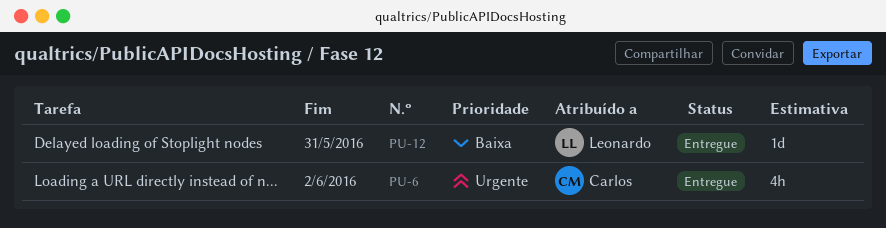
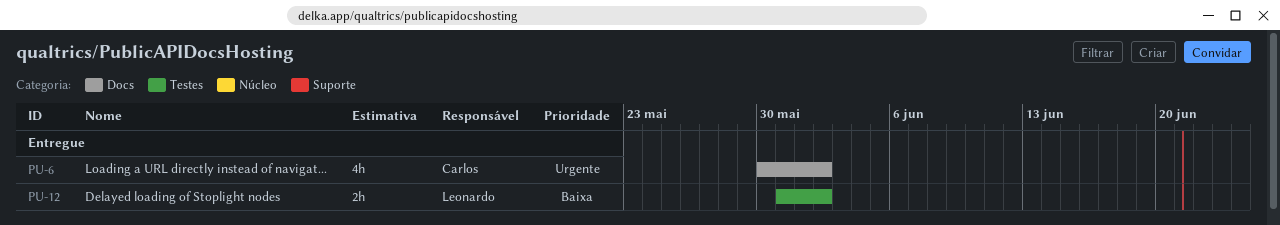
PU-12, estimate: 1d -> 2h
PU-12, due: May 31 -> Jun 2

